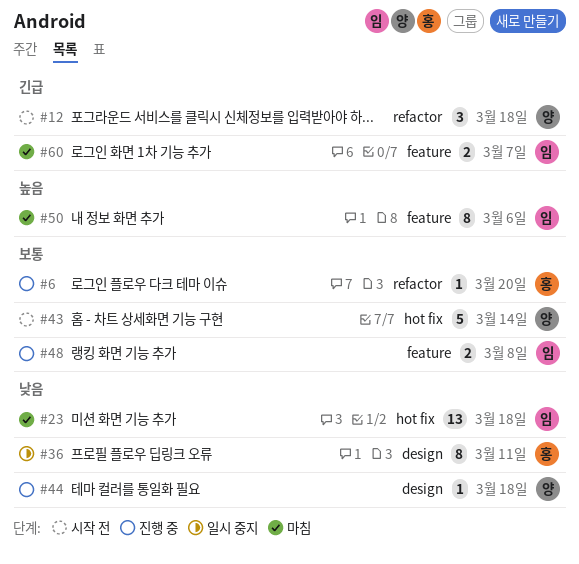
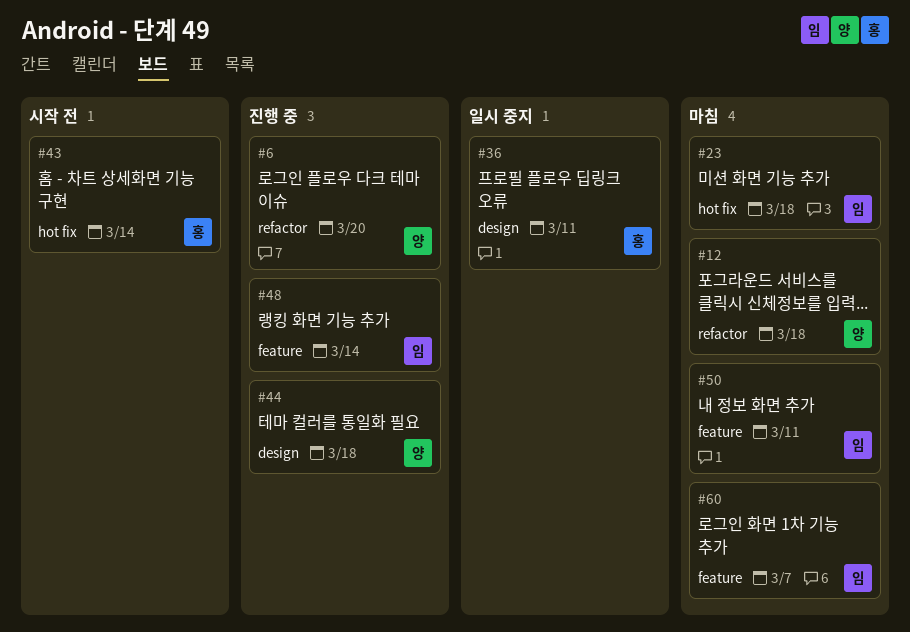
#6, owner: 홍 -> 양
#12, status: 시작 전 -> 마침
#43, owner: 양 -> 홍
#48, due: Mar 8 -> Mar 14
#50, due: Mar 6 -> Mar 11

